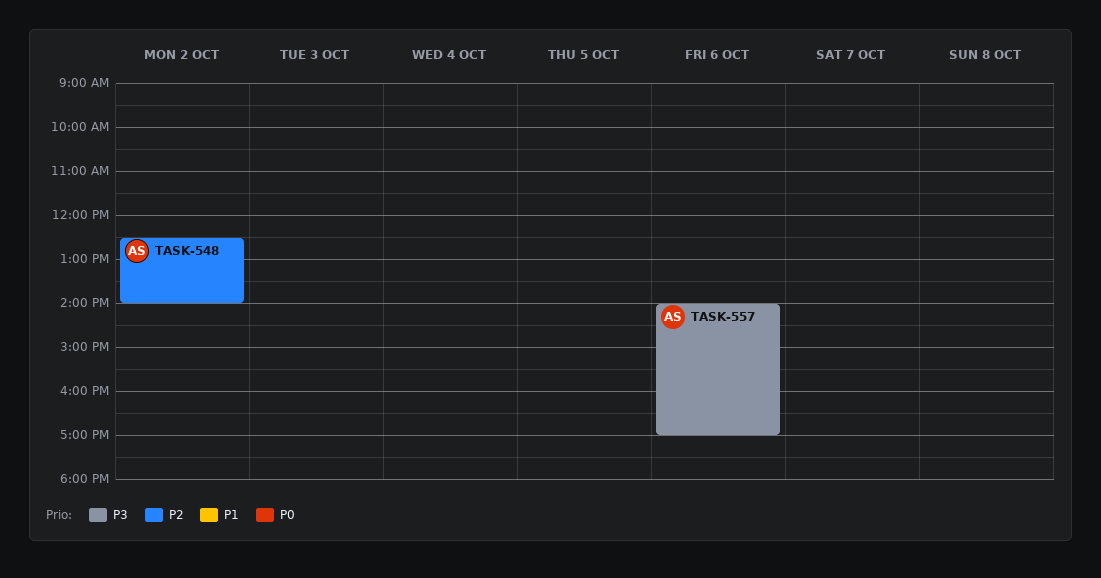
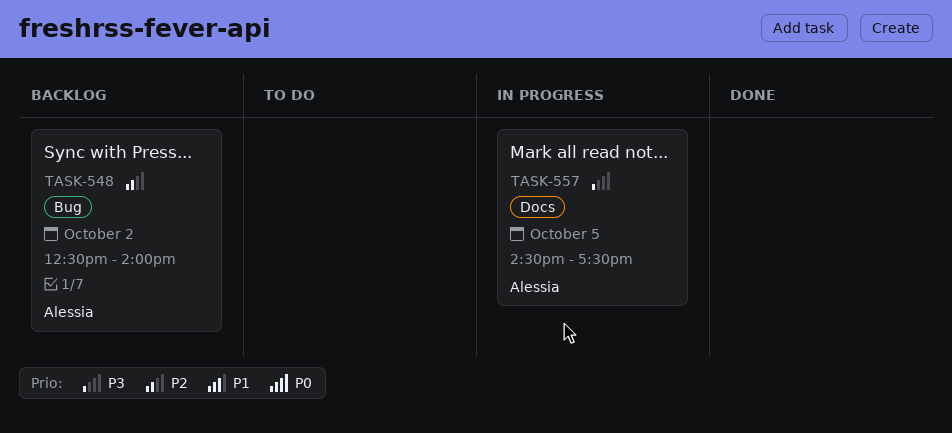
TASK-557, day: Oct 6 -> Oct 5
TASK-557, begins: 14:00 -> 14:30
TASK-557, ends: 17:00 -> 17:30

